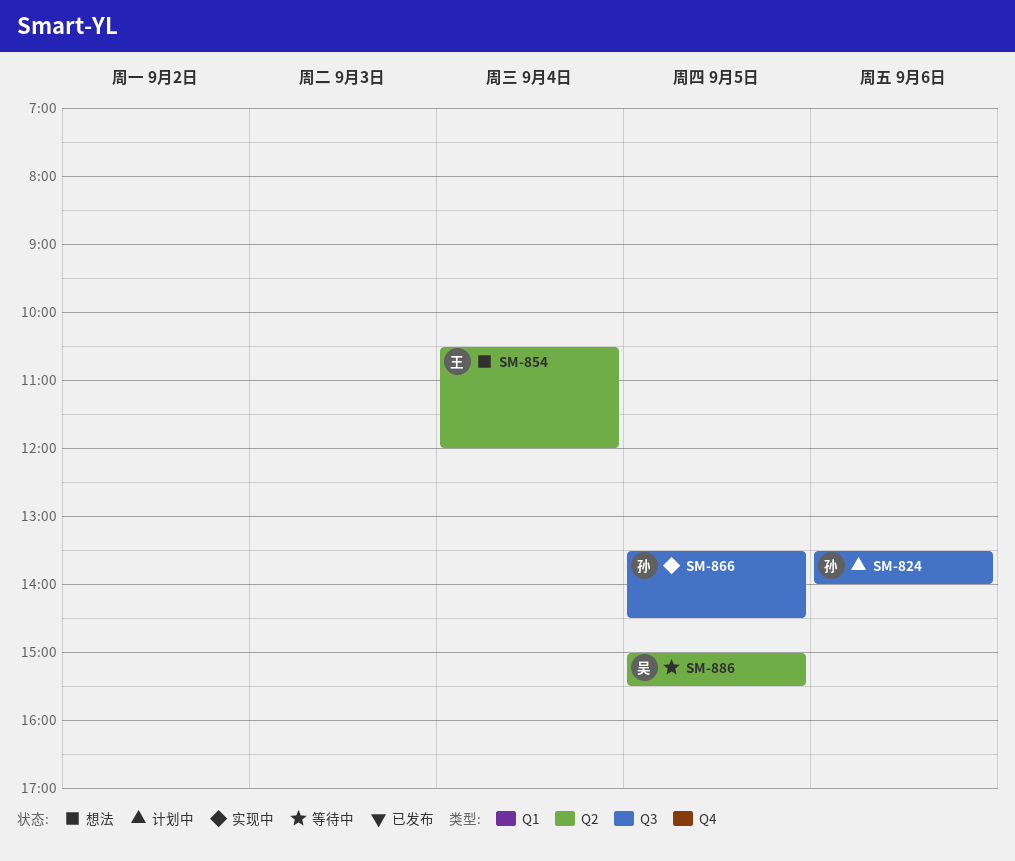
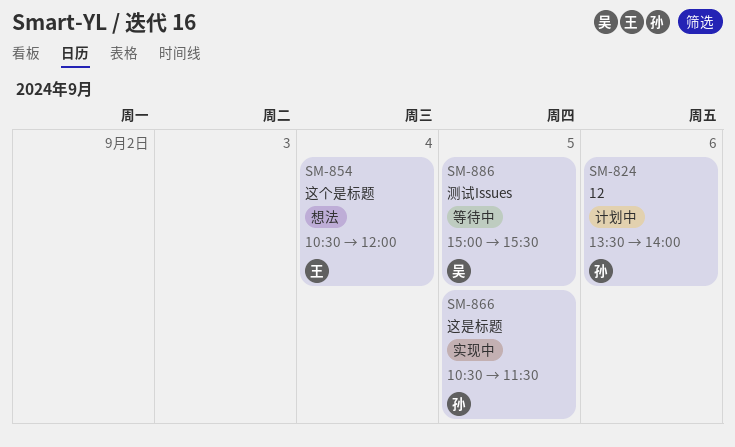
SM-866, begins: 13:30 -> 10:30
SM-866, ends: 14:30 -> 11:30

